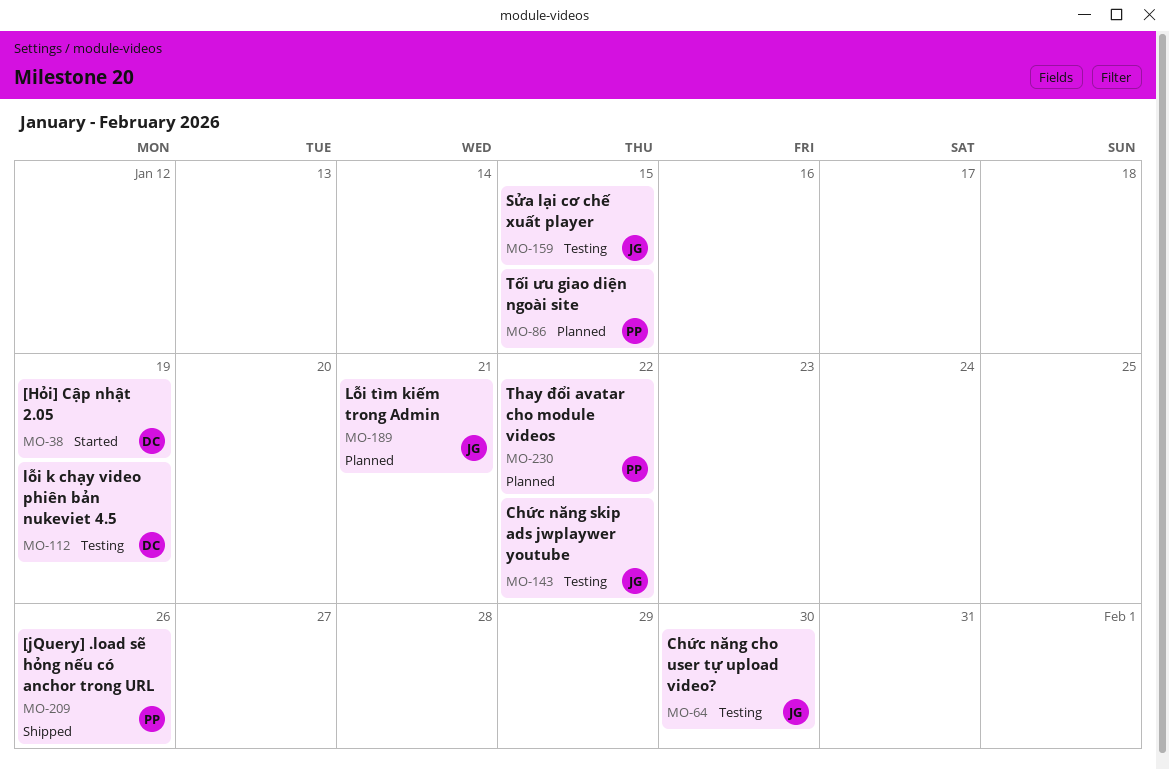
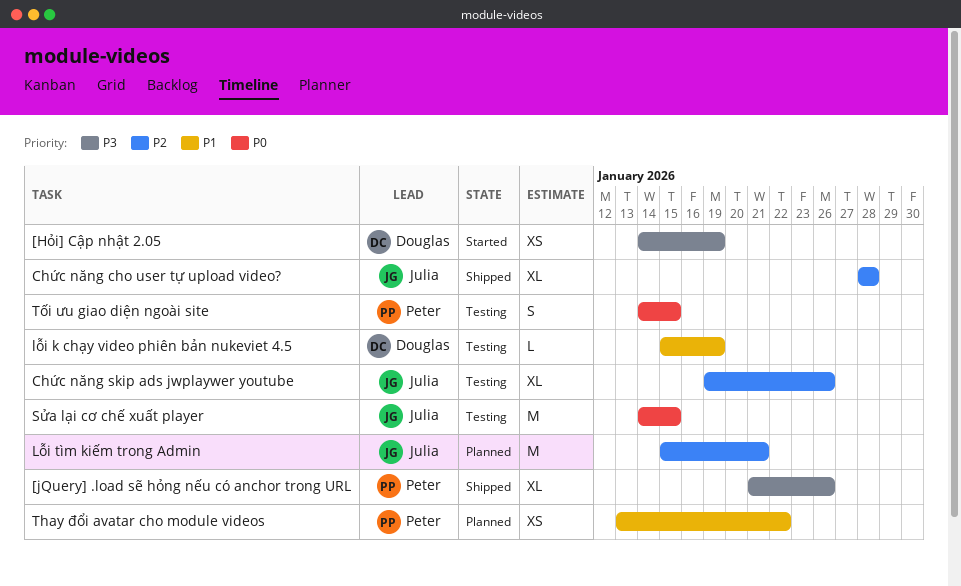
Chức năng cho user tự upload video?, status: Testing -> Shipped
Chức năng cho user tự upload video?, due: Jan 30 -> Jan 28
Chức năng skip ads jwplaywer youtube, due: Jan 22 -> Jan 26
Tối ưu giao diện ngoài site, status: Planned -> Testing

